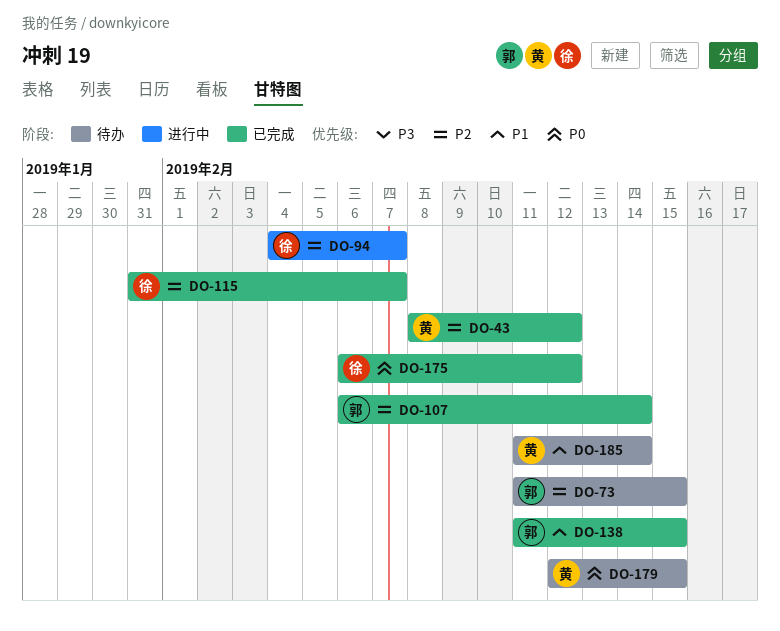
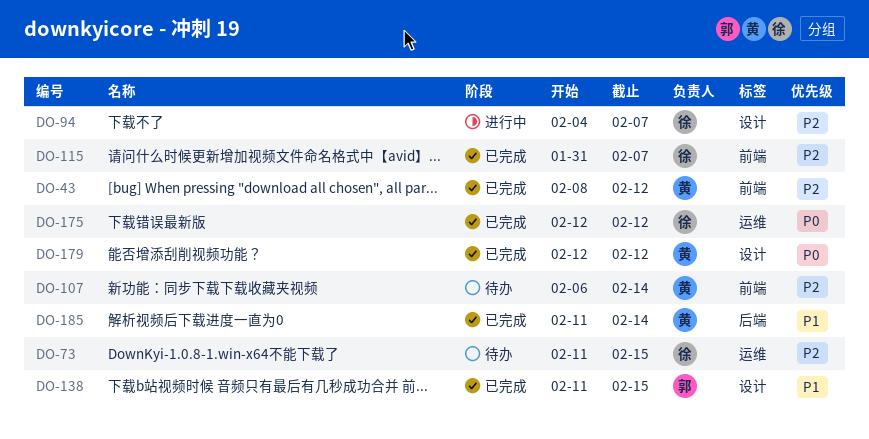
DO-73, owner: 郭 -> 徐
DO-107, status: 已完成 -> 待办
DO-107, owner: 郭 -> 黄
DO-175, start: Feb 6 -> Feb 12
DO-179, status: 待办 -> 已完成
DO-179, due: Feb 15 -> Feb 12
DO-185, status: 待办 -> 已完成

